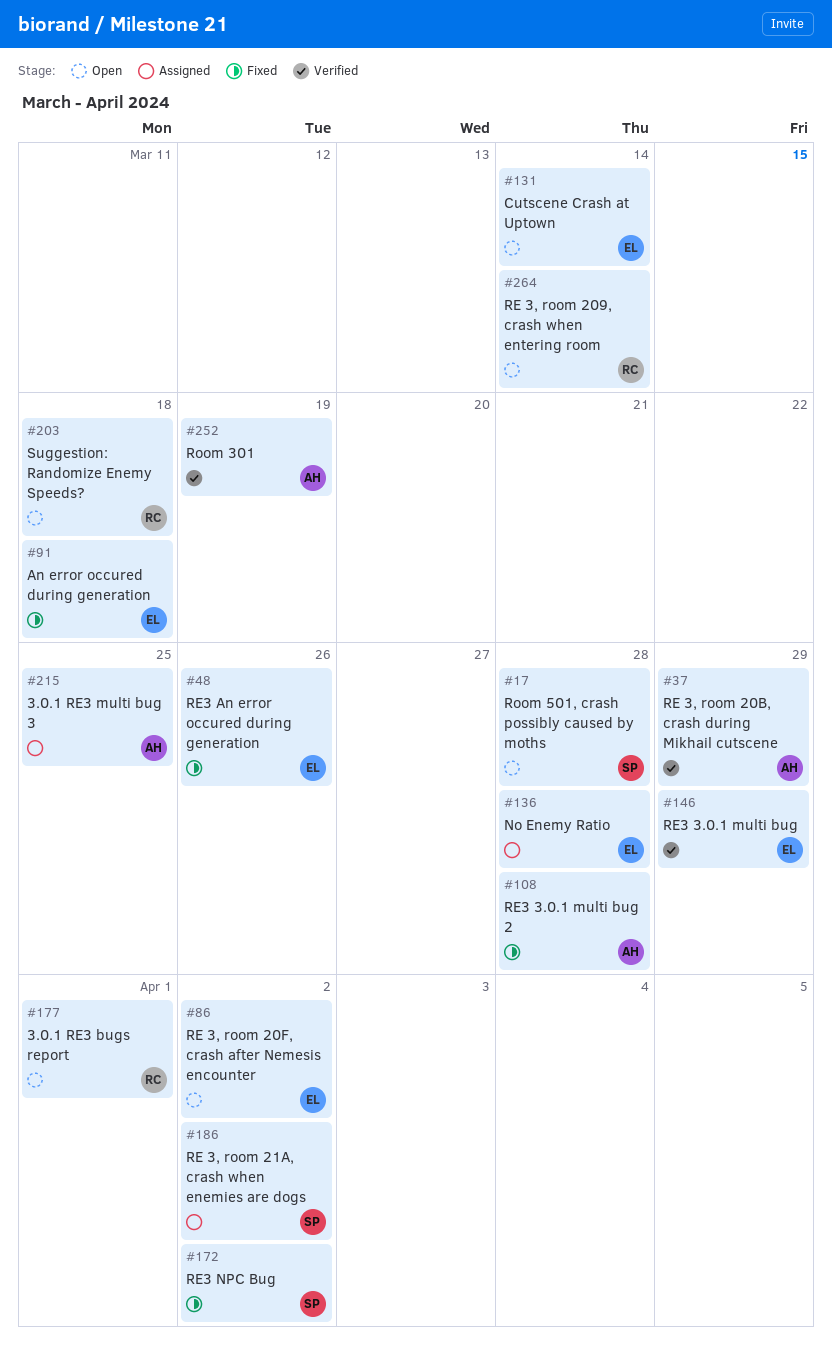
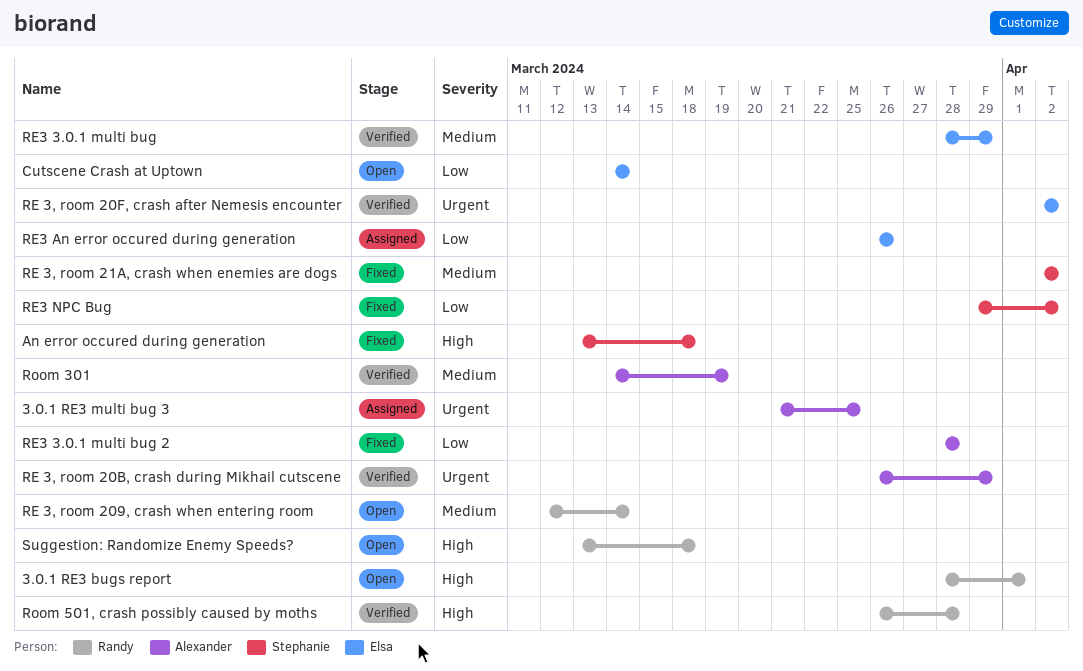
An error occured during generation, owner: Elsa -> Stephanie
No Enemy Ratio: present -> none
RE 3, room 20F, crash after Nemesis encounter, status: Open -> Verified
RE 3, room 21A, crash when enemies are dogs, status: Assigned -> Fixed
RE3 An error occured during generation, status: Fixed -> Assigned
Room 501, crash possibly caused by moths, status: Open -> Verified
Room 501, crash possibly caused by moths, owner: Stephanie -> Randy

